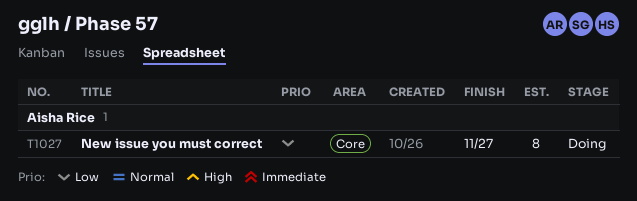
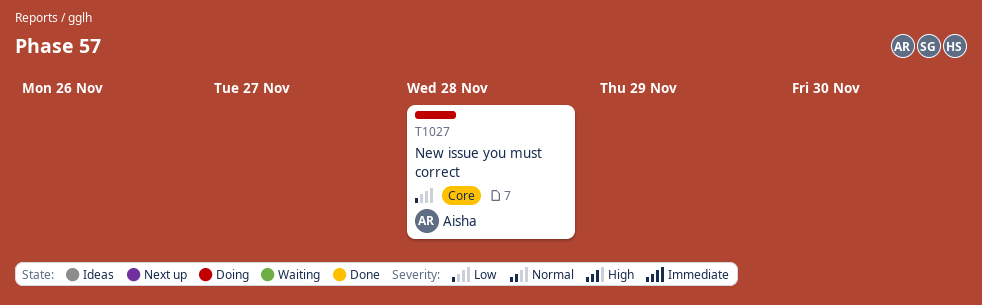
T1027, due: Nov 27 -> Nov 28

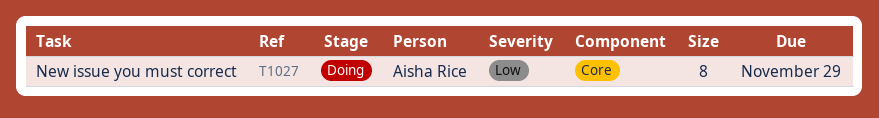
T1027, due: Nov 28 -> Nov 29

